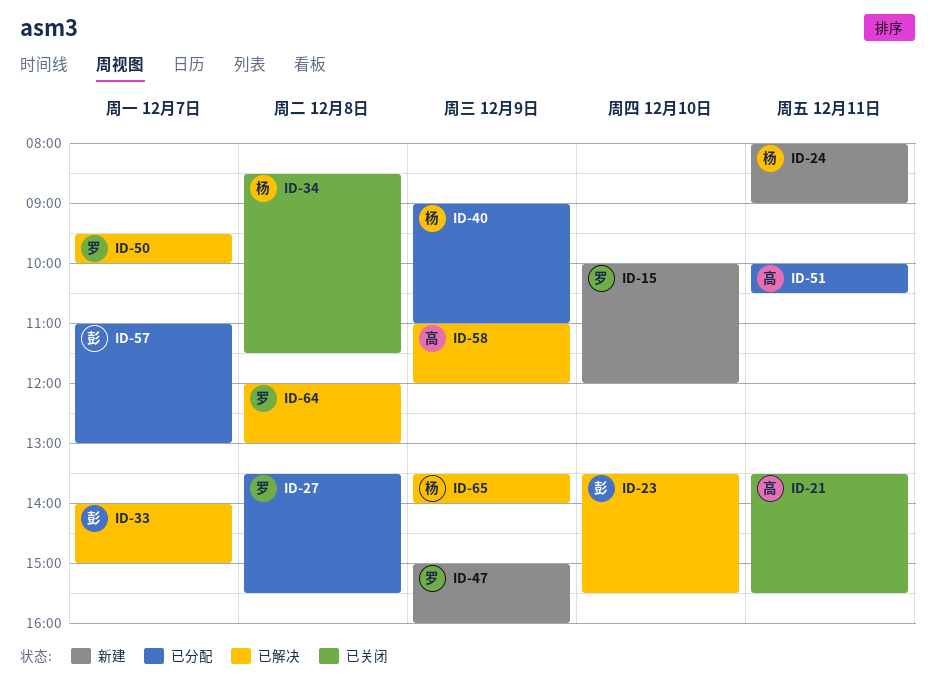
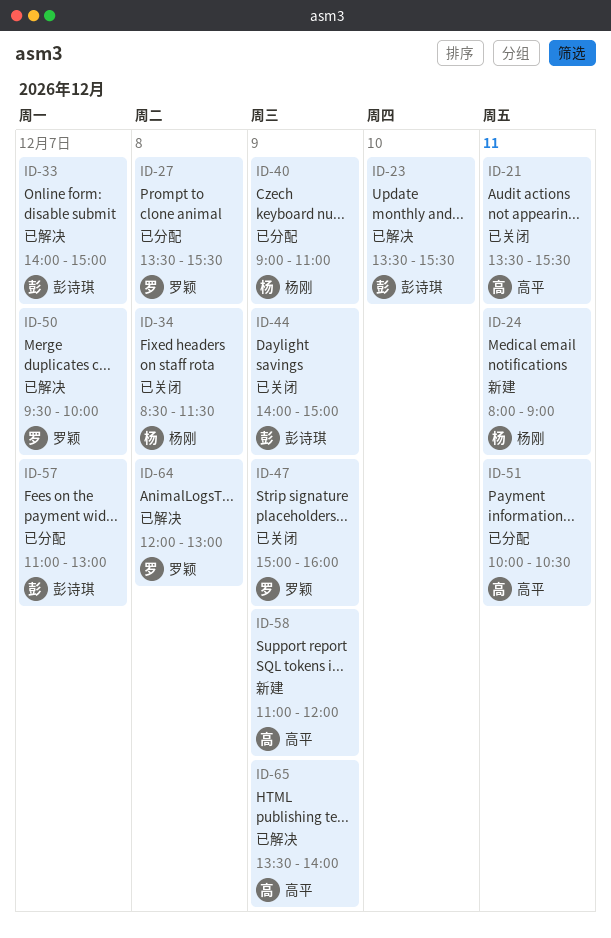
ID-15: present -> none
ID-44: none -> present
ID-47, status: 新建 -> 已关闭
ID-58, status: 已解决 -> 新建
ID-65, owner: 杨刚 -> 高平

